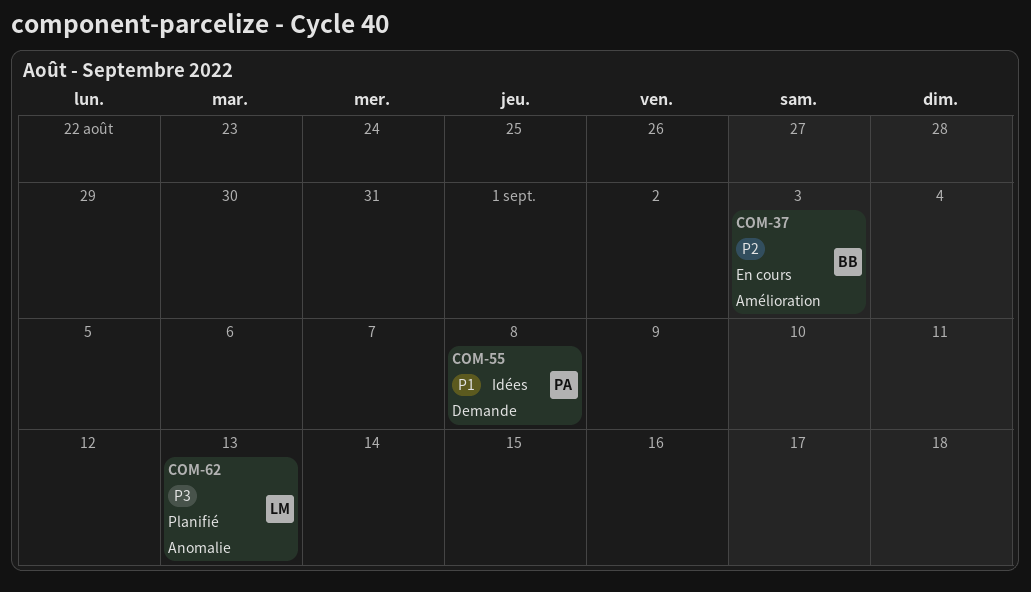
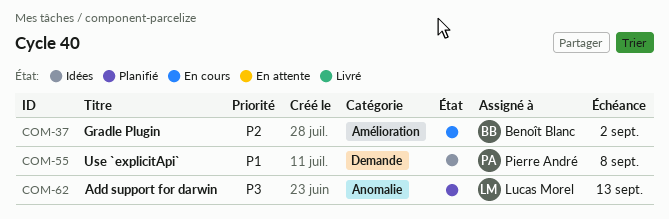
COM-37, due: Sep 3 -> Sep 2

